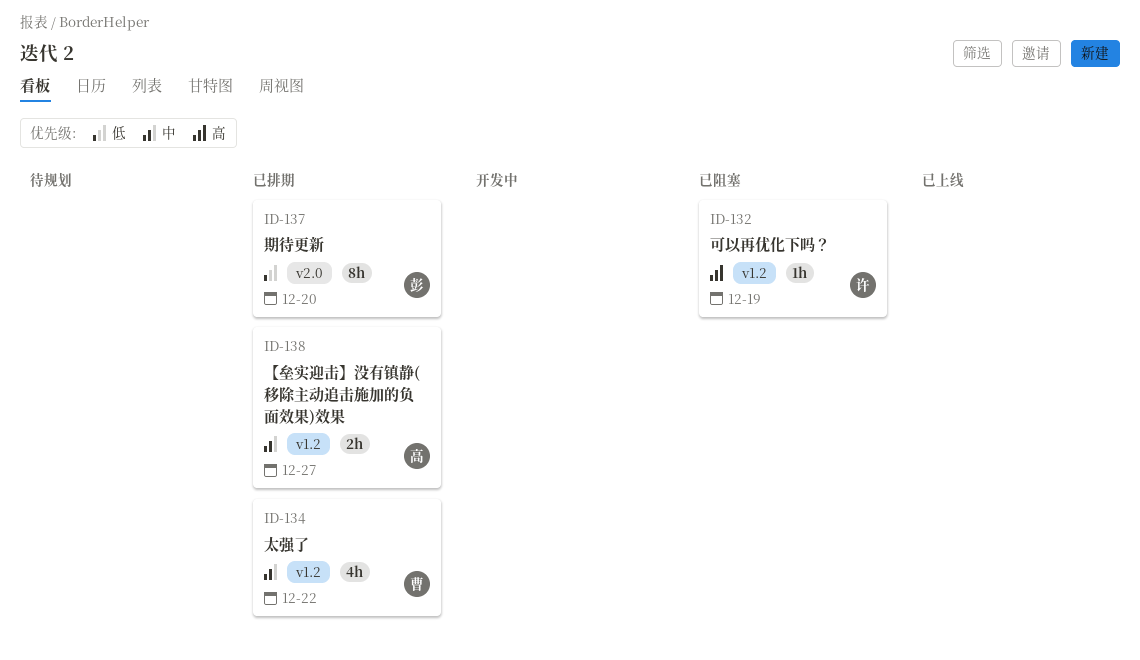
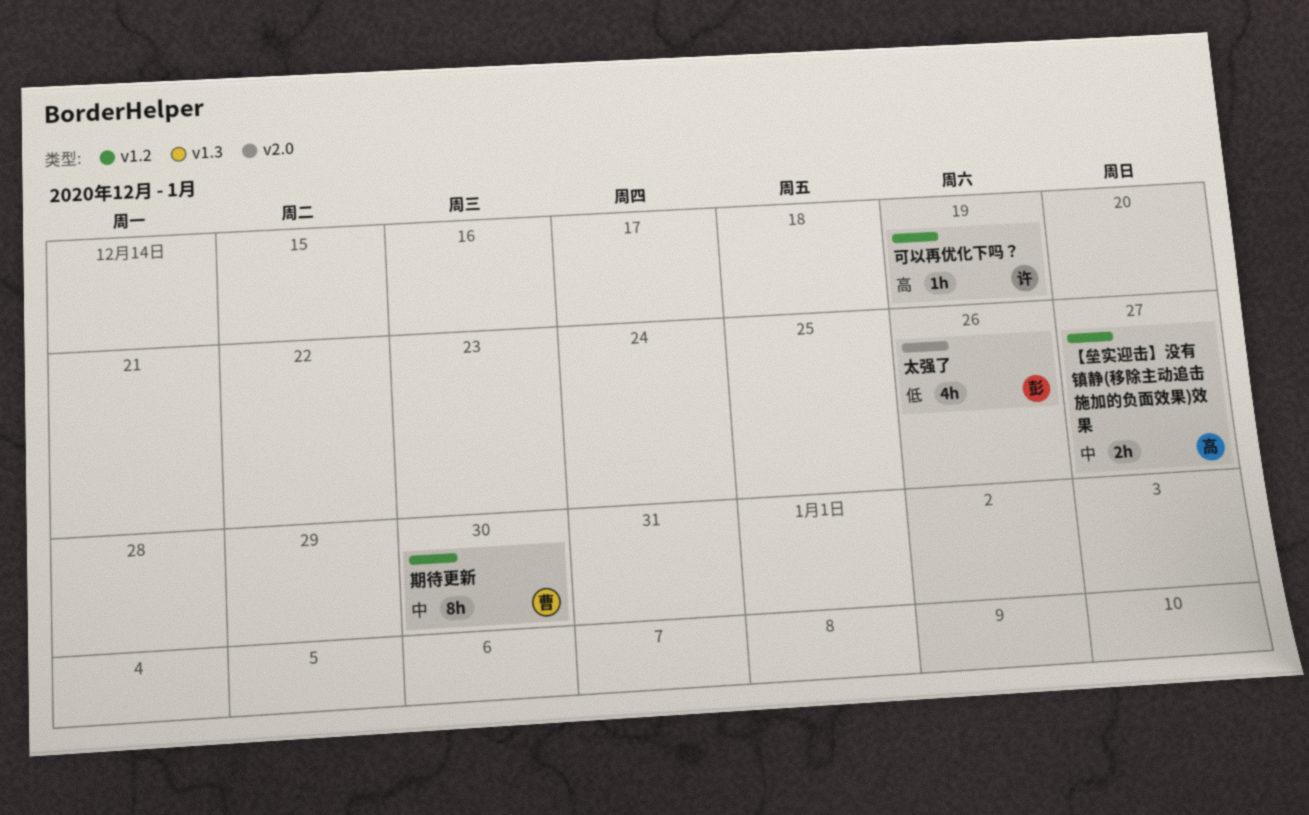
太强了, owner: 曹 -> 彭
太强了, priority: 中 -> 低
太强了, label: v1.2 -> v2.0
太强了, due: Dec 22 -> Dec 26
期待更新, owner: 彭 -> 曹
期待更新, priority: 低 -> 中
期待更新, label: v2.0 -> v1.2
期待更新, due: Dec 20 -> Dec 30

